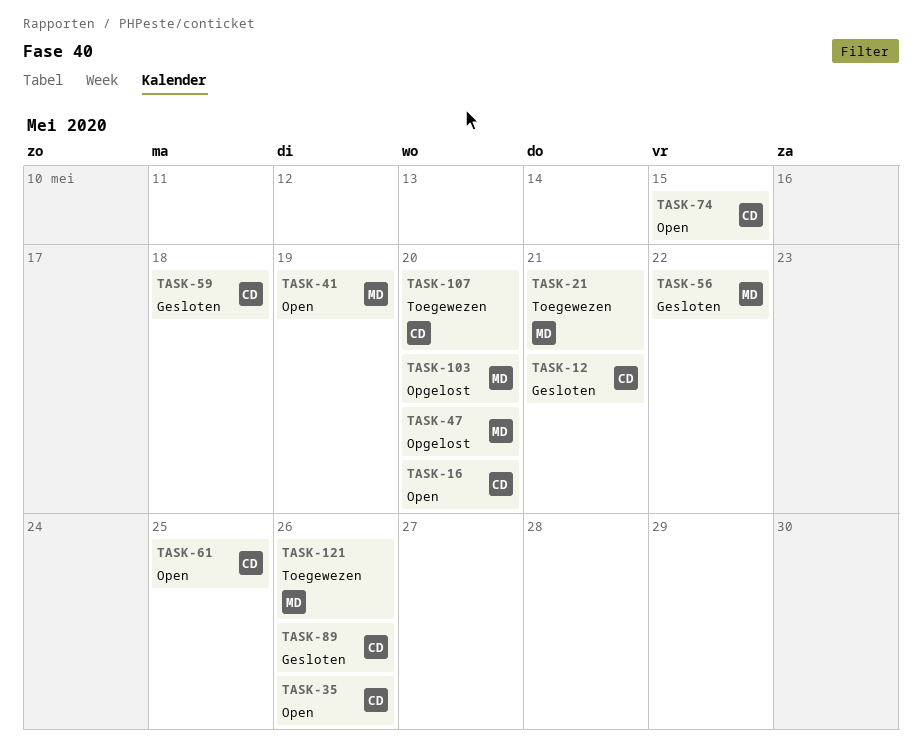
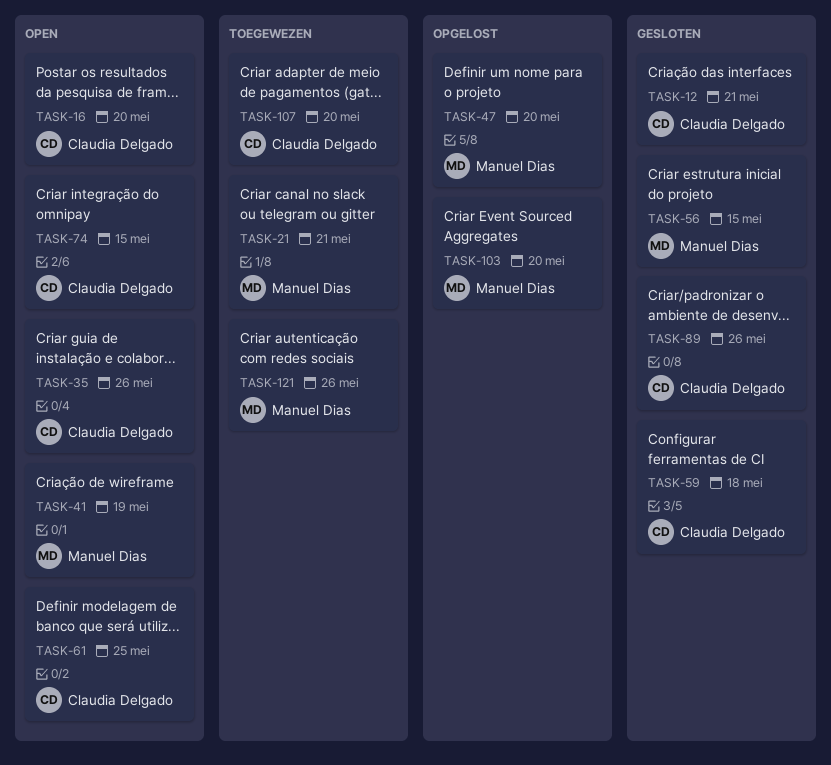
TASK-56, due: May 22 -> May 15

